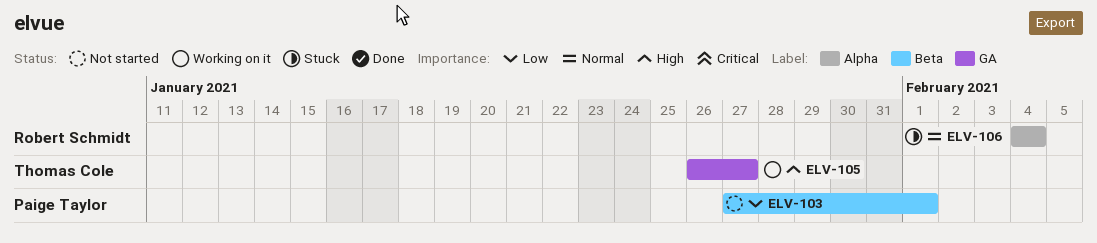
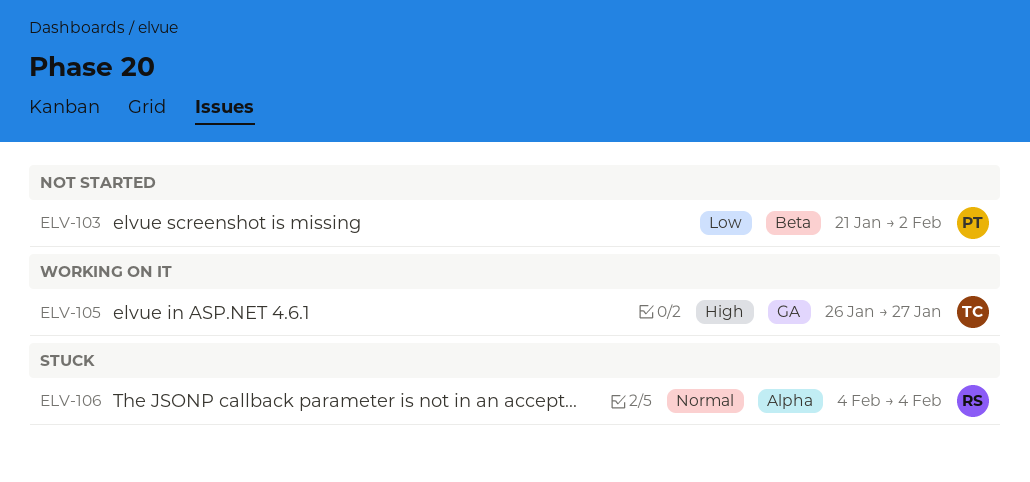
ELV-103, start: Jan 27 -> Jan 21
ELV-103, due: Feb 1 -> Feb 2

